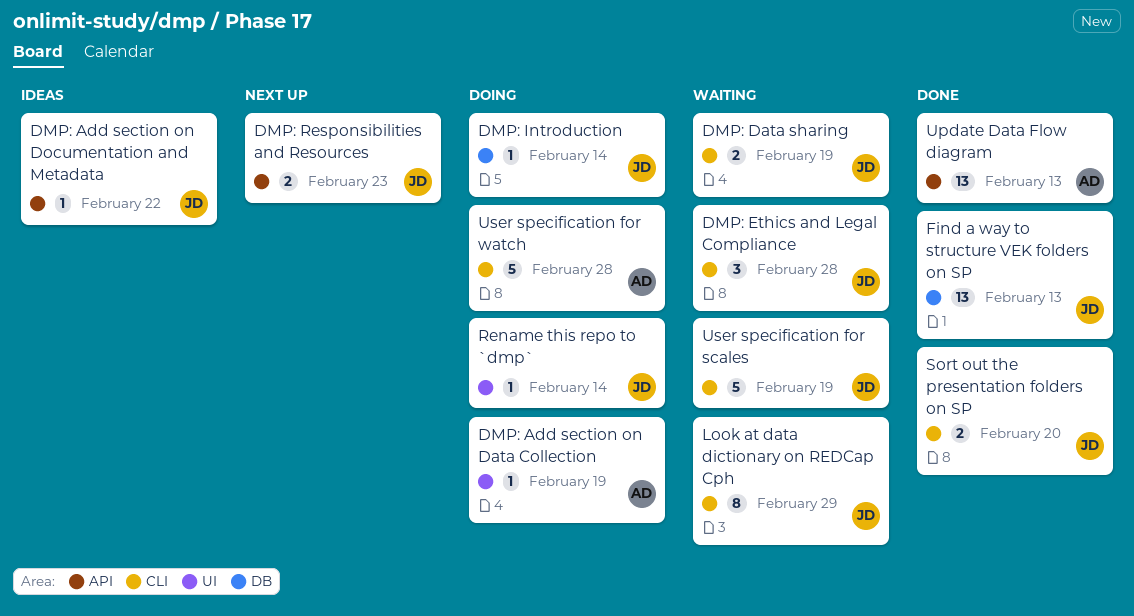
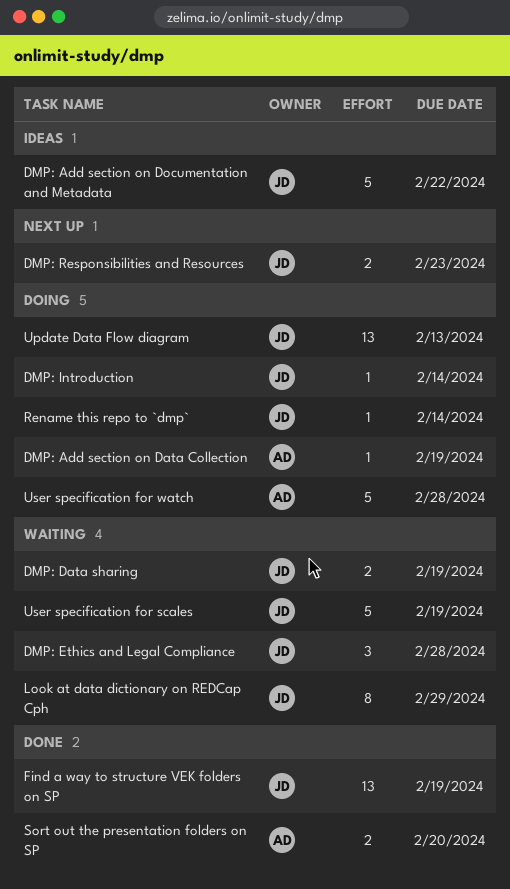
DMP: Add section on Documentation and Metadata, estimate: 1 -> 5
Find a way to structure VEK folders on SP, due: Feb 13 -> Feb 19
Sort out the presentation folders on SP, owner: JD -> AD
Update Data Flow diagram, status: Done -> Doing
Update Data Flow diagram, owner: AD -> JD

